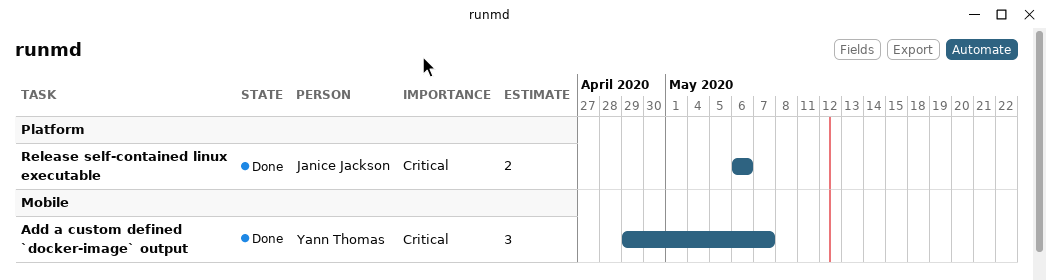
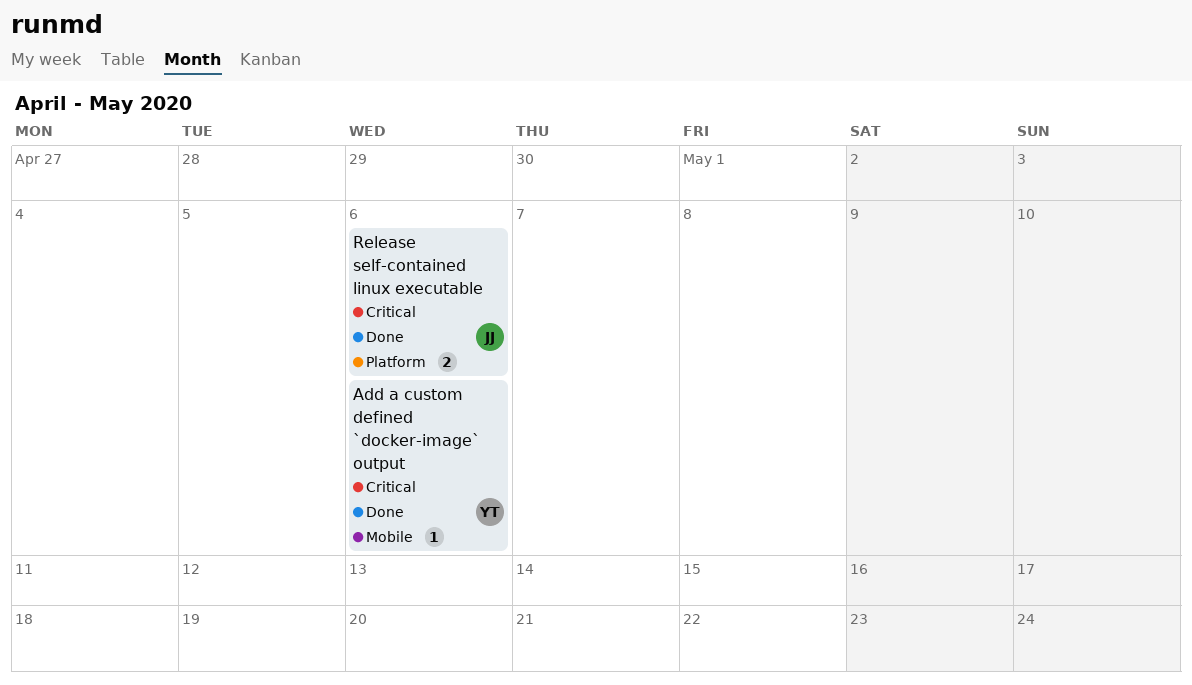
Add a custom defined `docker-image` output, estimate: 3 -> 1
Add a custom defined `docker-image` output, due: May 7 -> May 6

